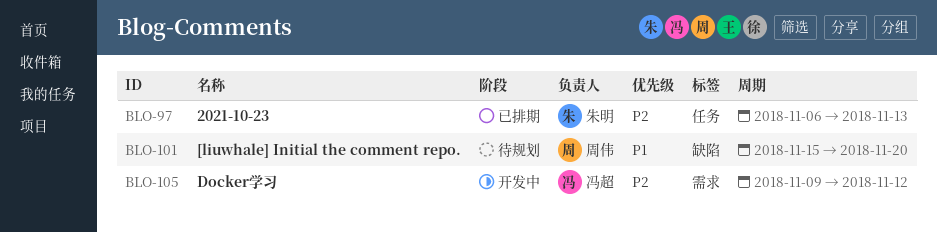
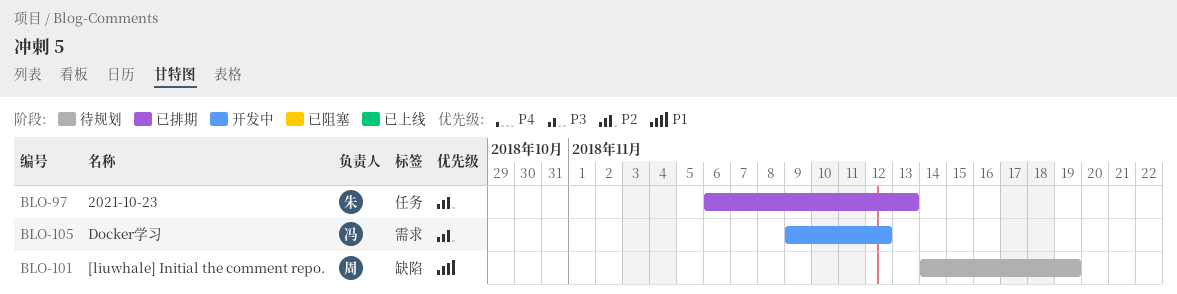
BLO-101, start: Nov 15 -> Nov 14
BLO-101, due: Nov 20 -> Nov 19

